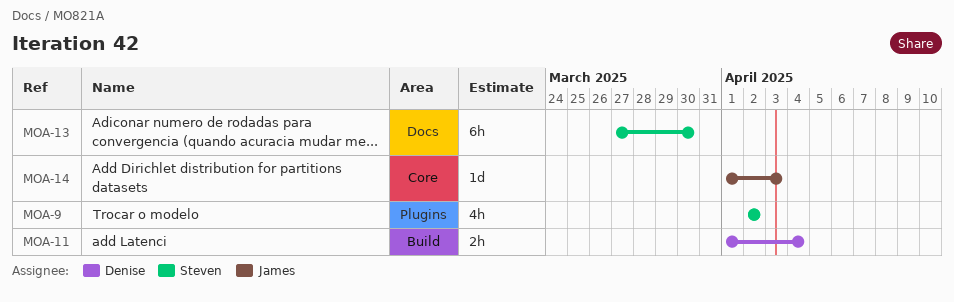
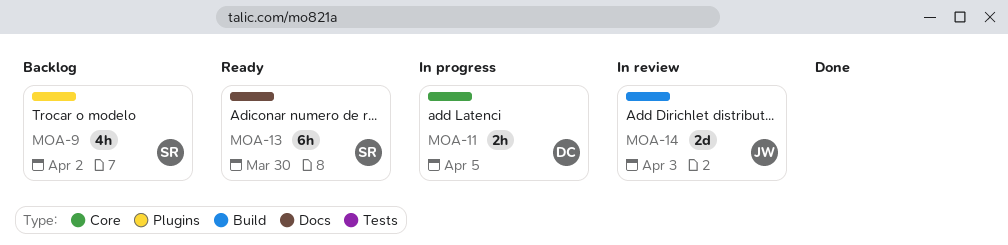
MOA-11, label: Build -> Core
MOA-11, due: Apr 4 -> Apr 5
MOA-14, label: Core -> Build
MOA-14, estimate: 1d -> 2d

